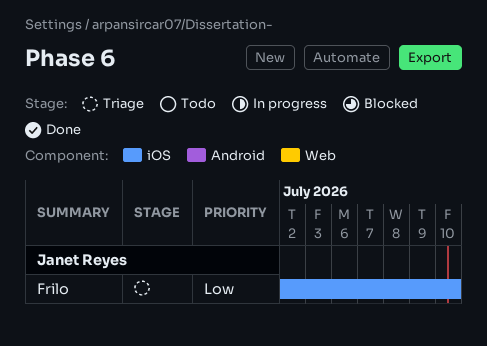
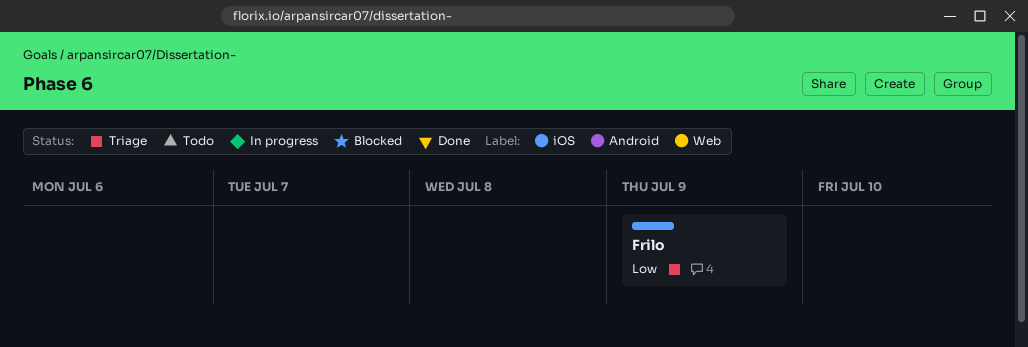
Frilo, due: Jul 10 -> Jul 9

